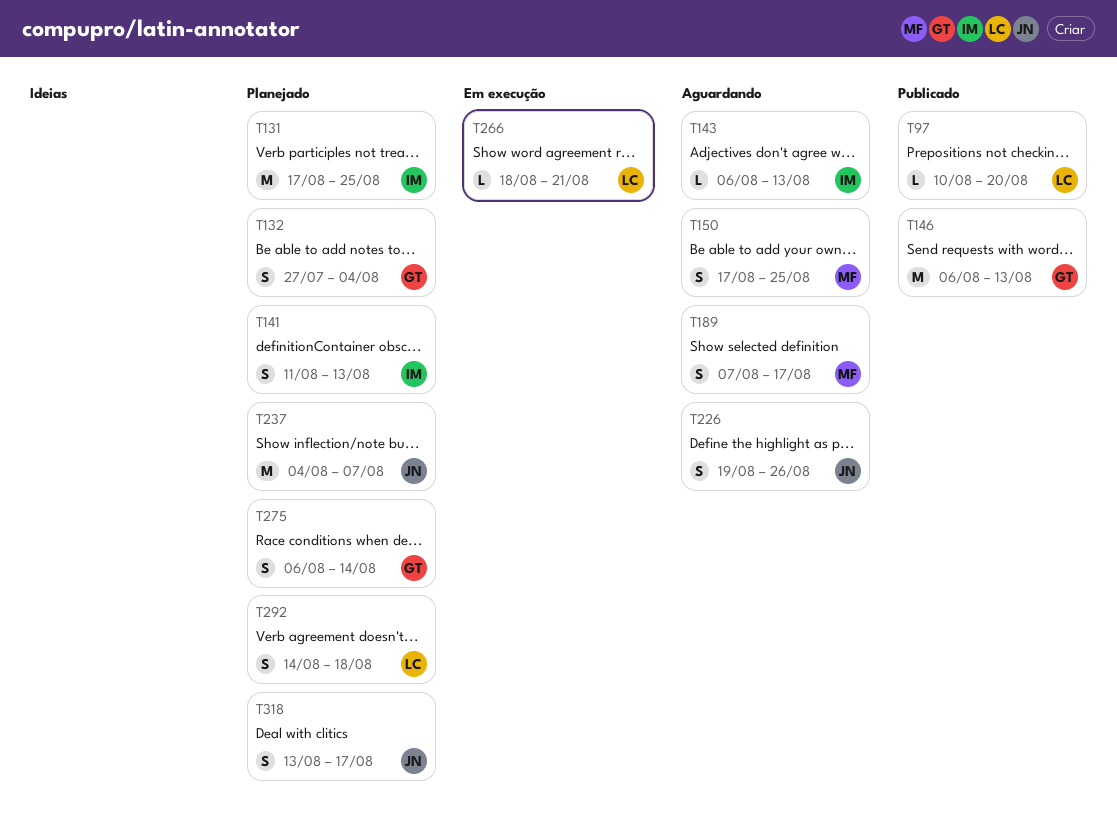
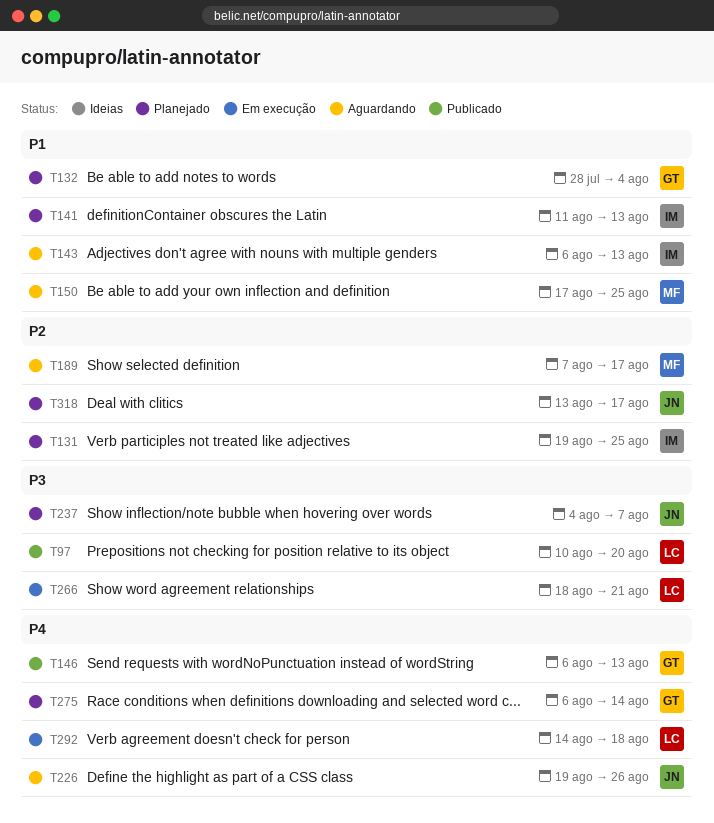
T131, start: Aug 17 -> Aug 19
T132, start: Jul 27 -> Jul 28
T292, status: Planejado -> Em execução

